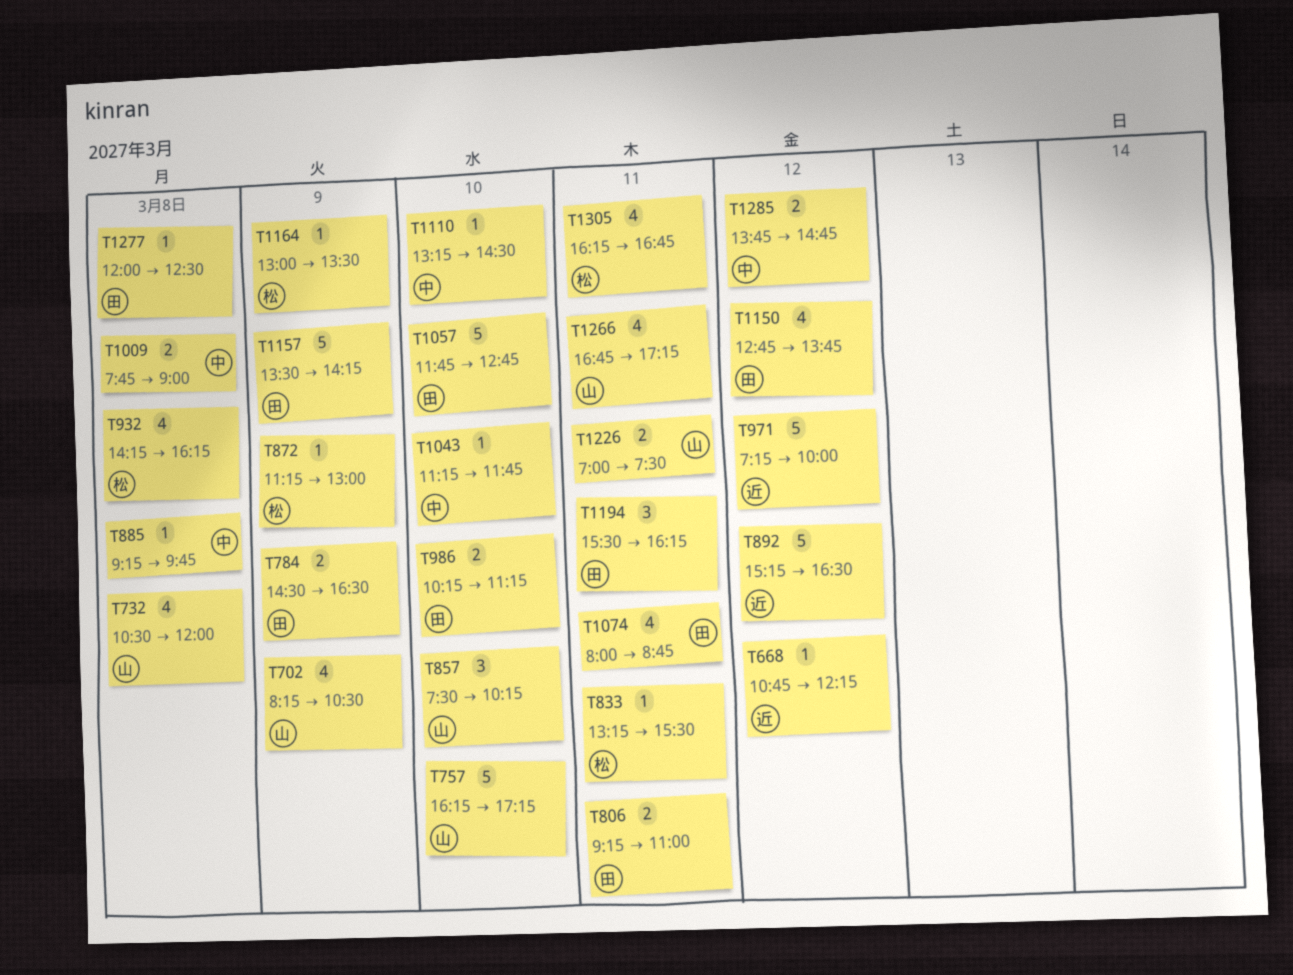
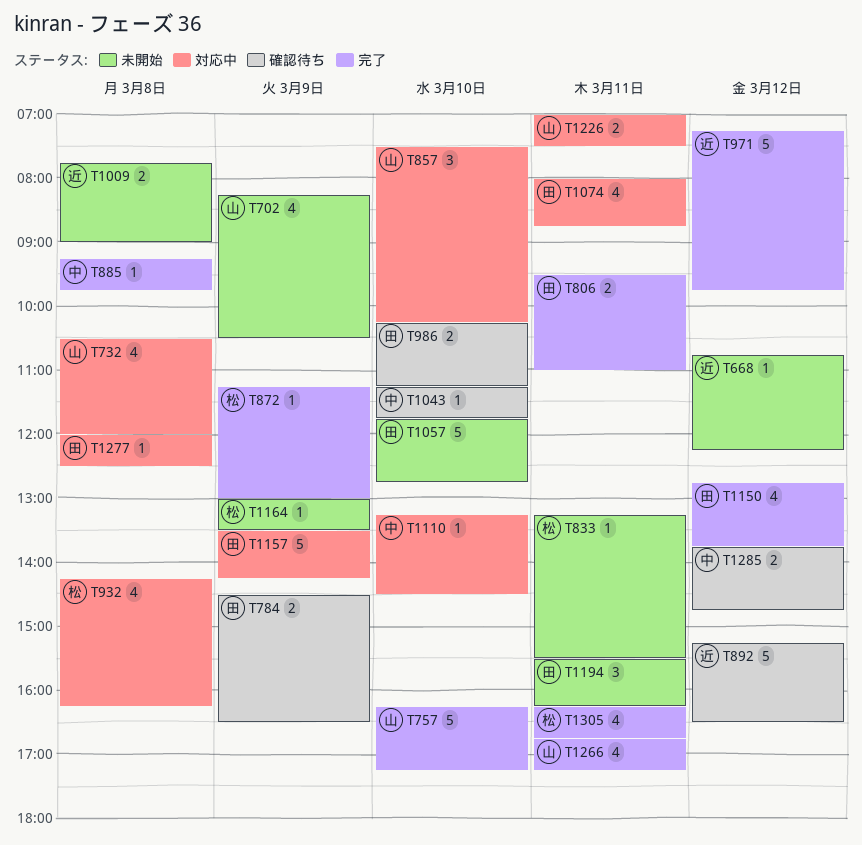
T806, begins: 09:15 -> 09:30
T971, ends: 10:00 -> 09:45
T1009, owner: 中 -> 近

